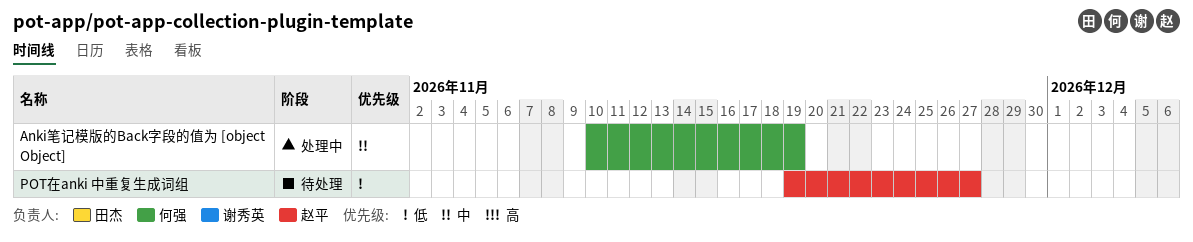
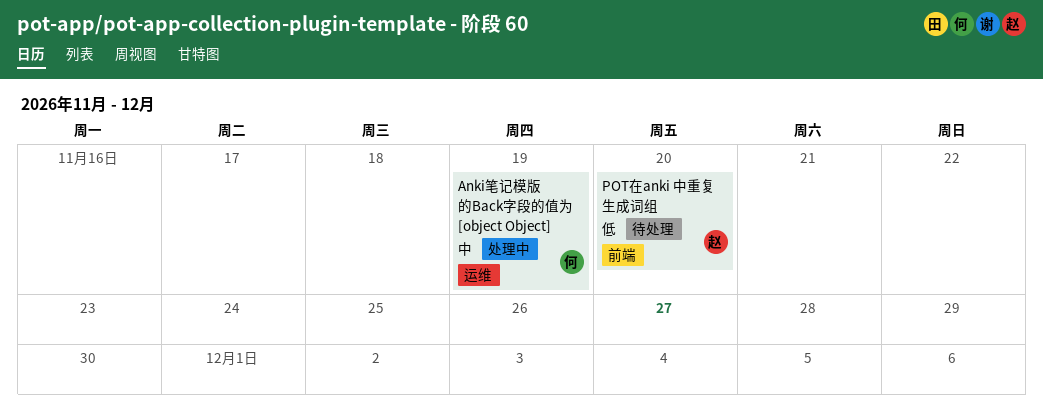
POT在anki 中重复生成词组, due: Nov 27 -> Nov 20

